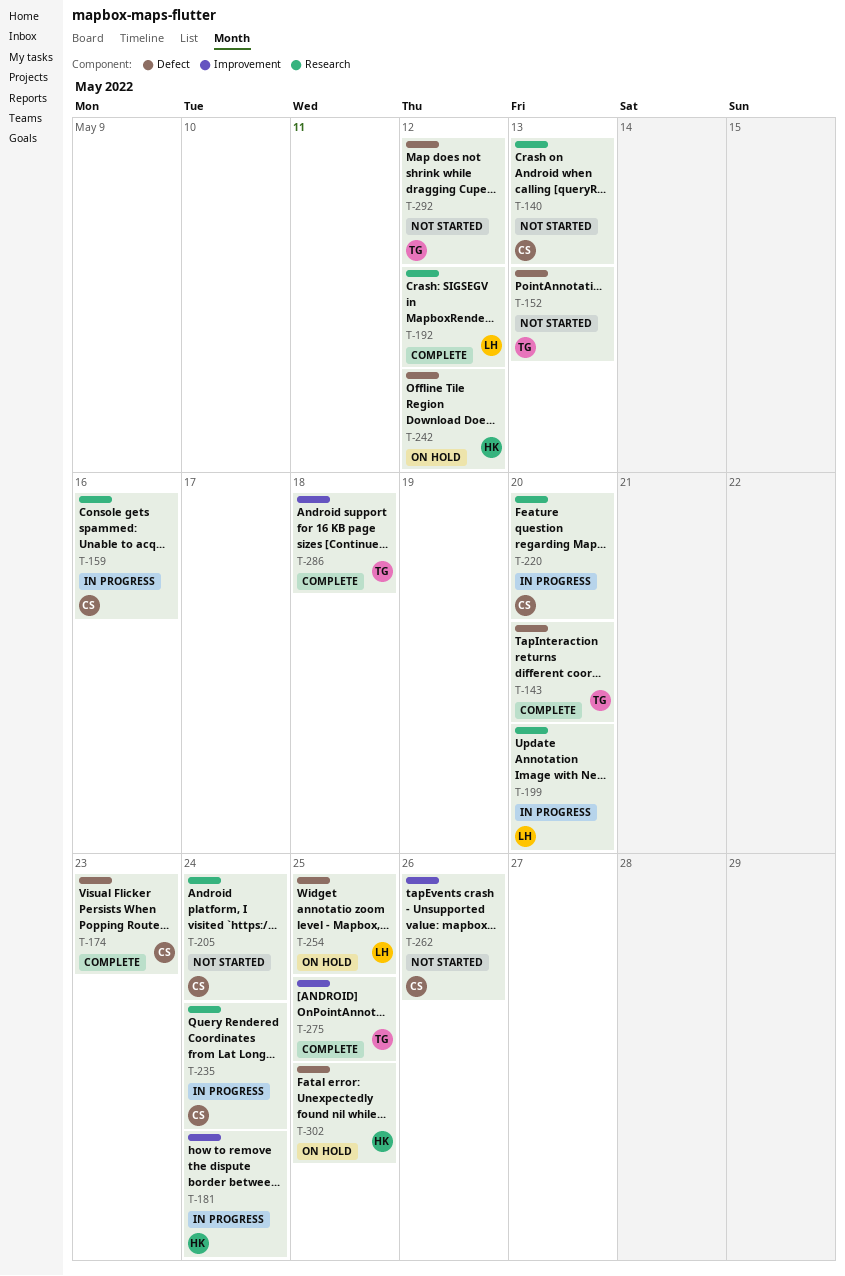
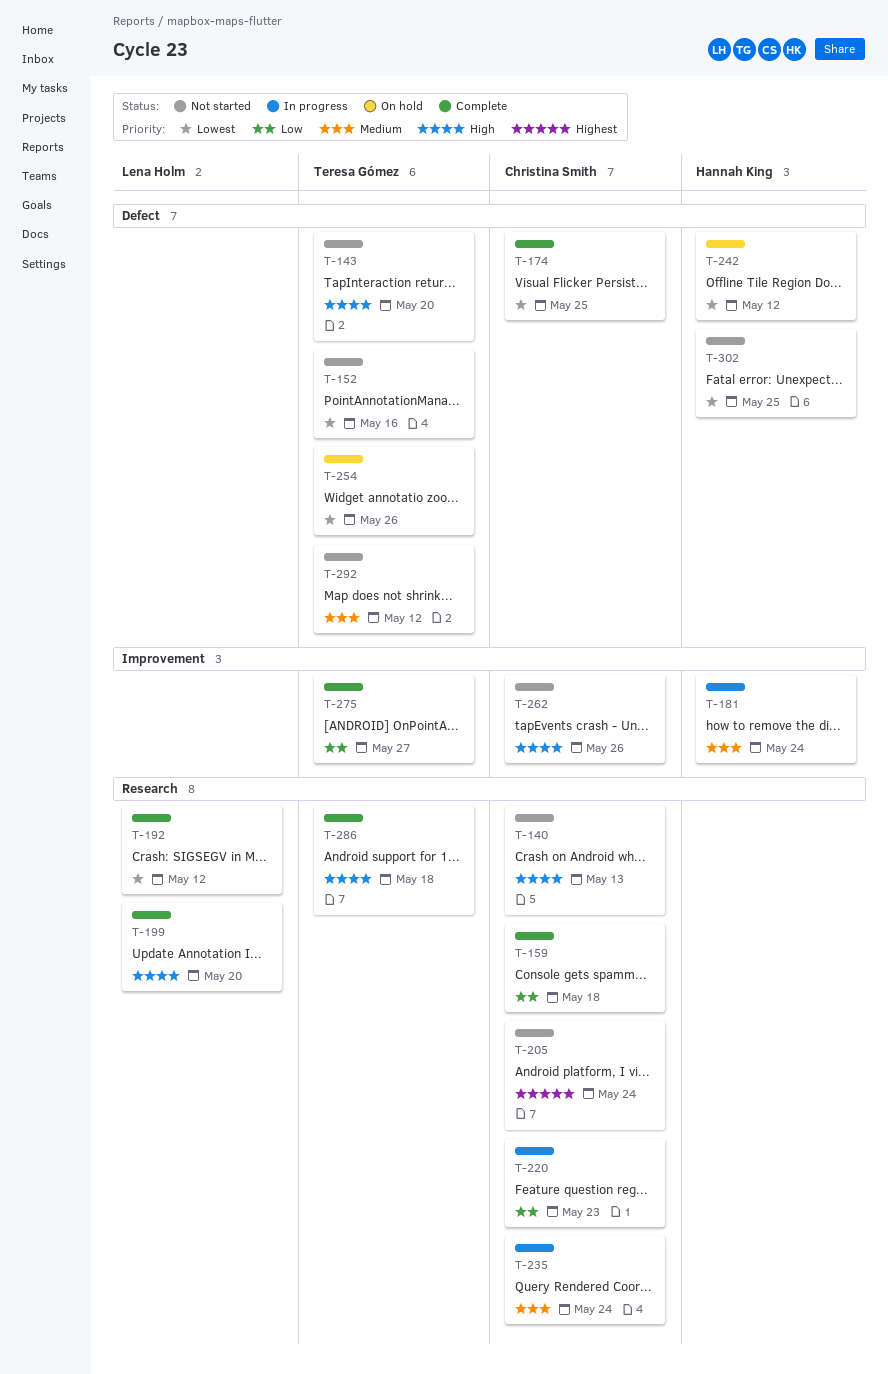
T-143, status: Complete -> Not started
T-152, due: May 13 -> May 16
T-159, status: In progress -> Complete
T-159, due: May 16 -> May 18
T-174, due: May 23 -> May 25
T-199, status: In progress -> Complete
T-220, due: May 20 -> May 23
T-254, owner: Lena Holm -> Teresa Gómez
T-254, due: May 25 -> May 26
T-275, due: May 25 -> May 27
T-286, label: Improvement -> Research
T-302, status: On hold -> Not started

